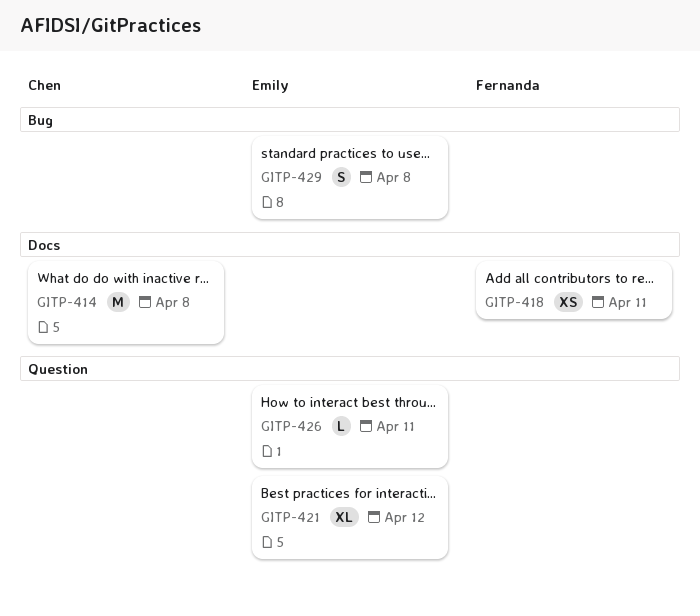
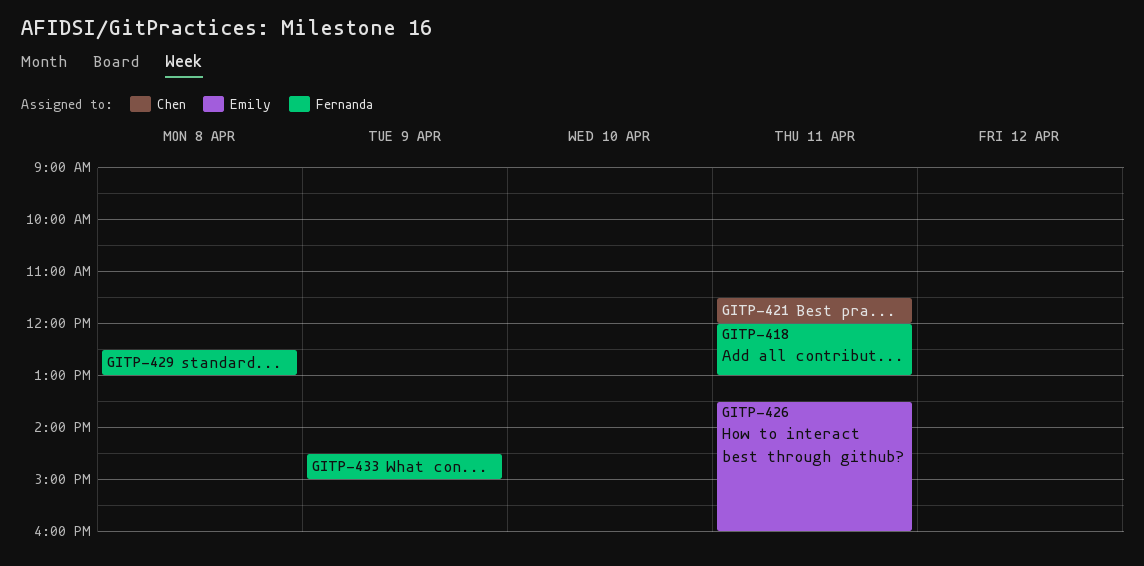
GITP-414: present -> none
GITP-421, owner: Emily -> Chen
GITP-421, day: Apr 12 -> Apr 11
GITP-429, owner: Emily -> Fernanda
GITP-433: none -> present

